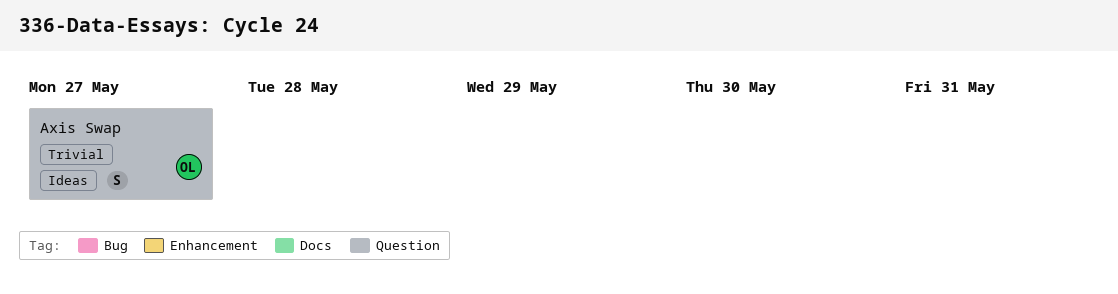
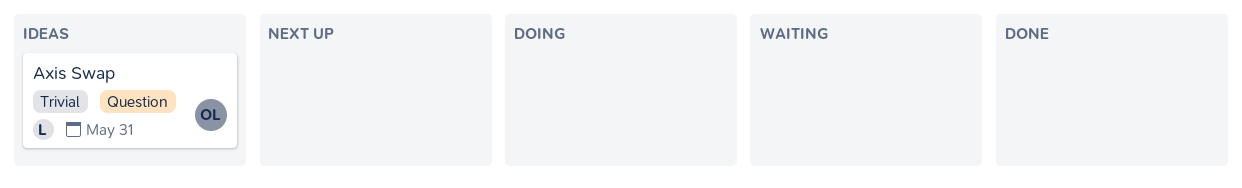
Axis Swap, estimate: S -> L
Axis Swap, due: May 27 -> May 31

